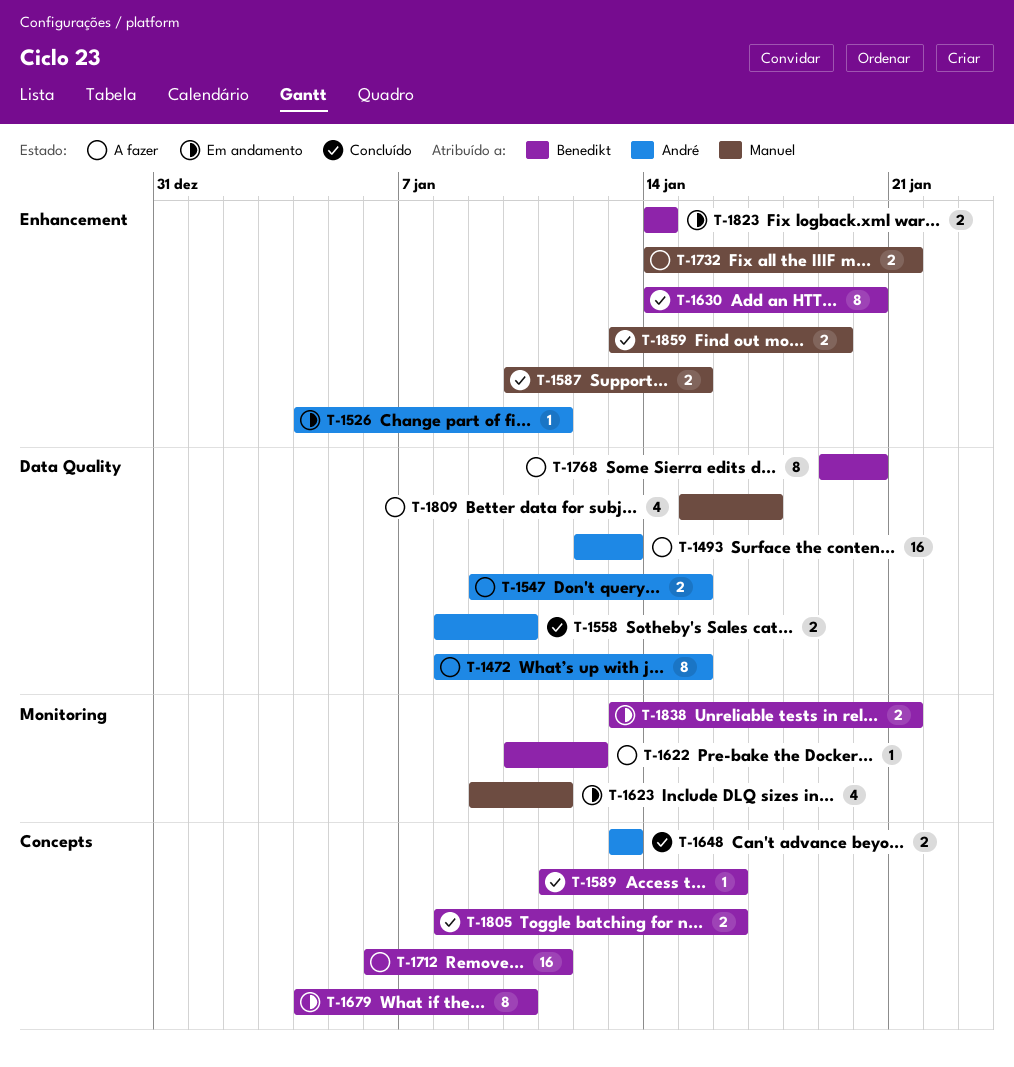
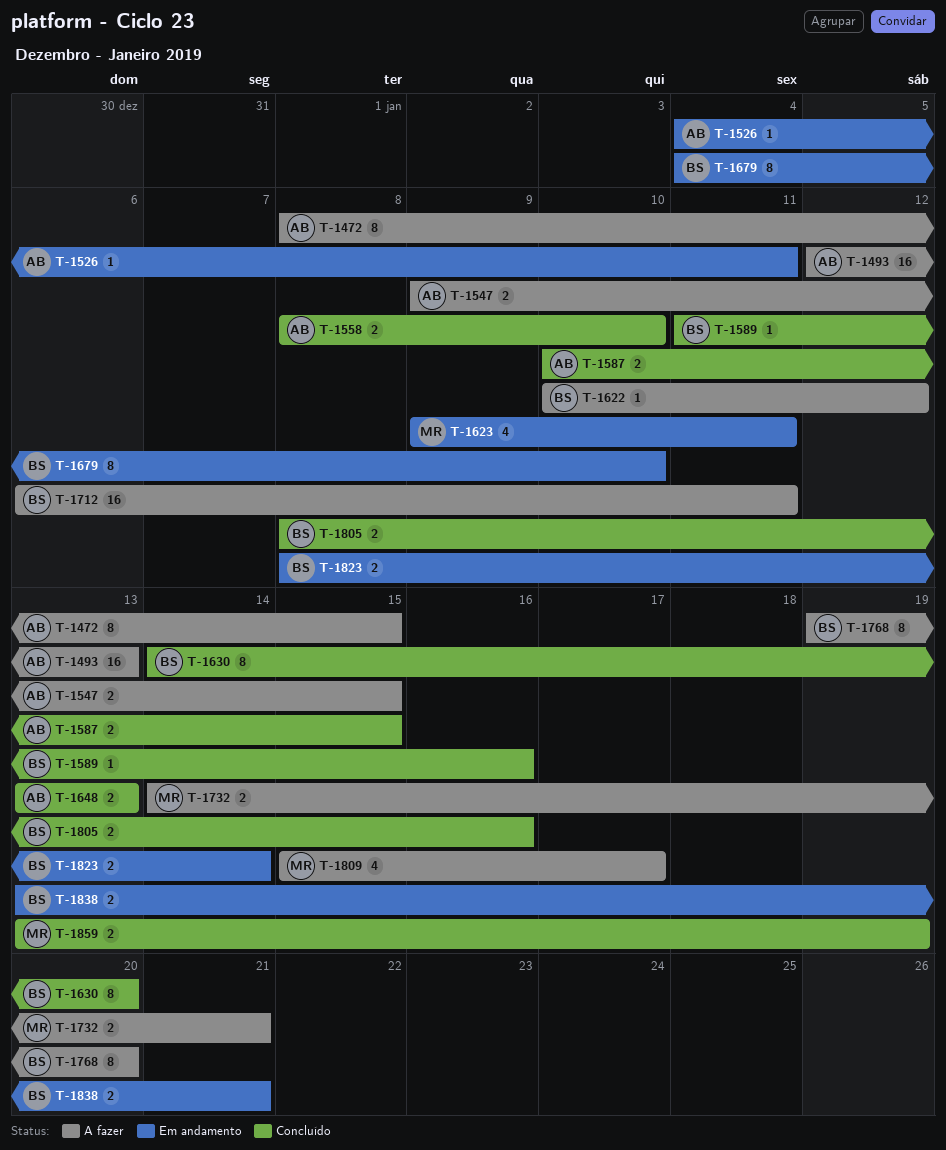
T-1587, owner: Manuel -> André
T-1823, start: Jan 14 -> Jan 8

